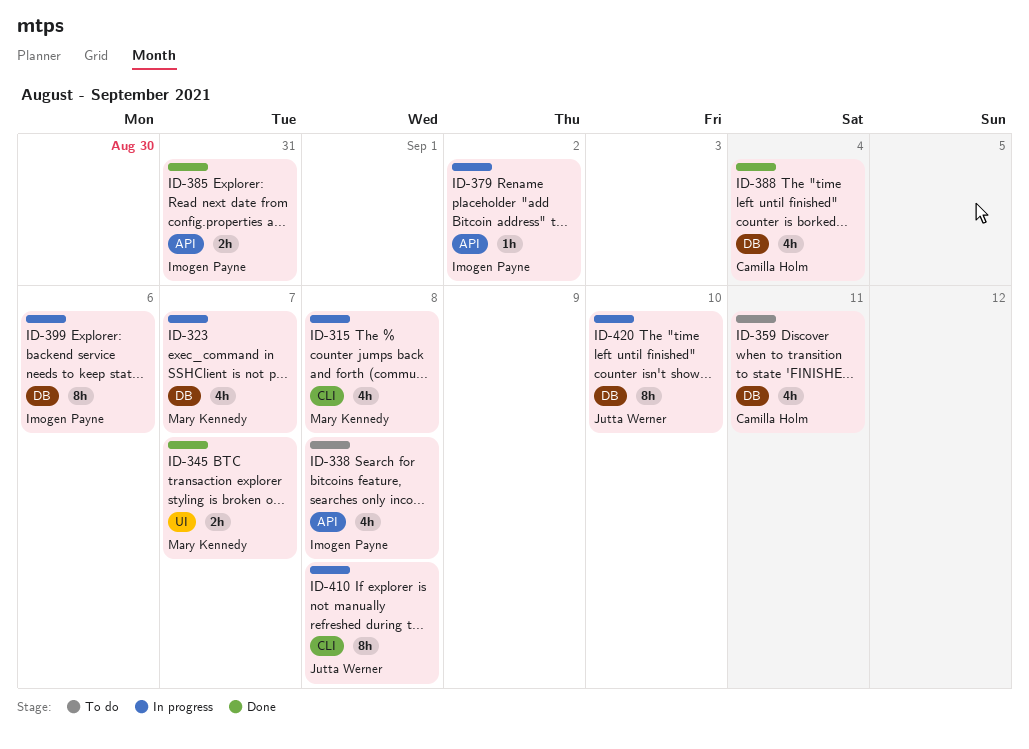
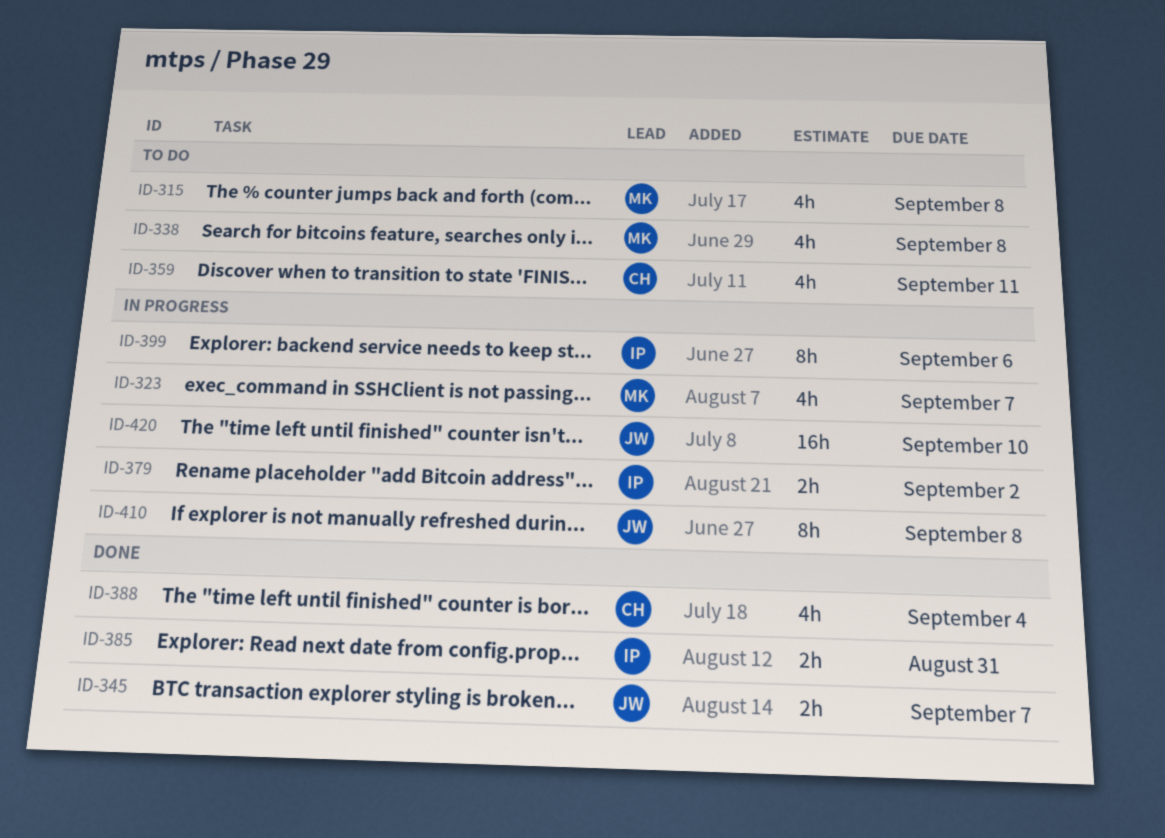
ID-315, status: In progress -> To do
ID-338, owner: Imogen Payne -> Mary Kennedy
ID-345, owner: Mary Kennedy -> Jutta Werner
ID-379, estimate: 1h -> 2h
ID-420, estimate: 8h -> 16h

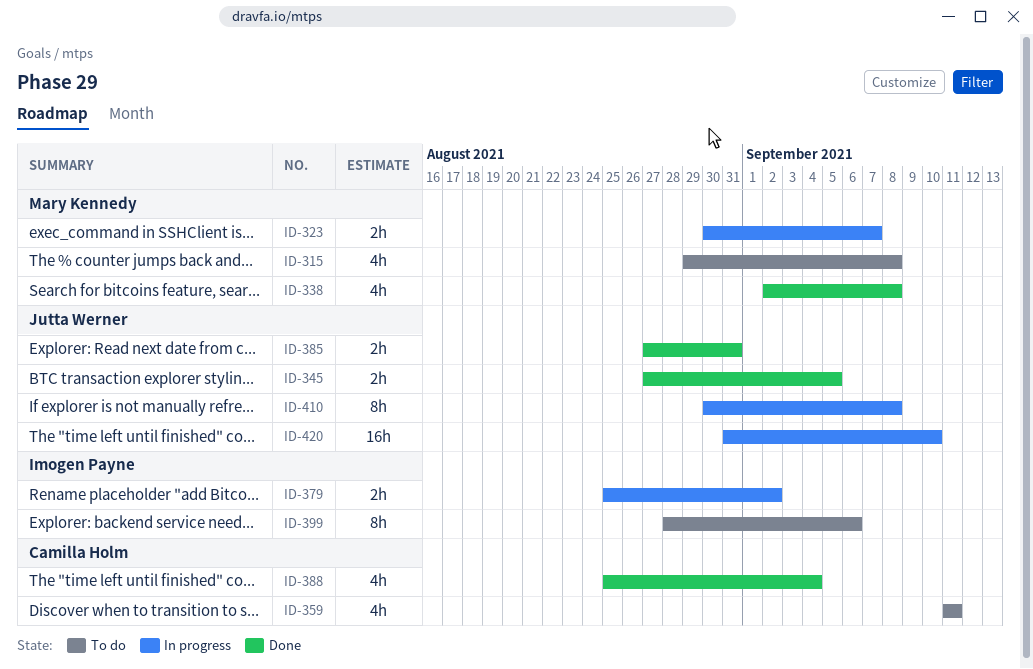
ID-323, estimate: 4h -> 2h
ID-338, status: To do -> Done
ID-345, due: Sep 7 -> Sep 5
ID-385, owner: Imogen Payne -> Jutta Werner
ID-399, status: In progress -> To do

